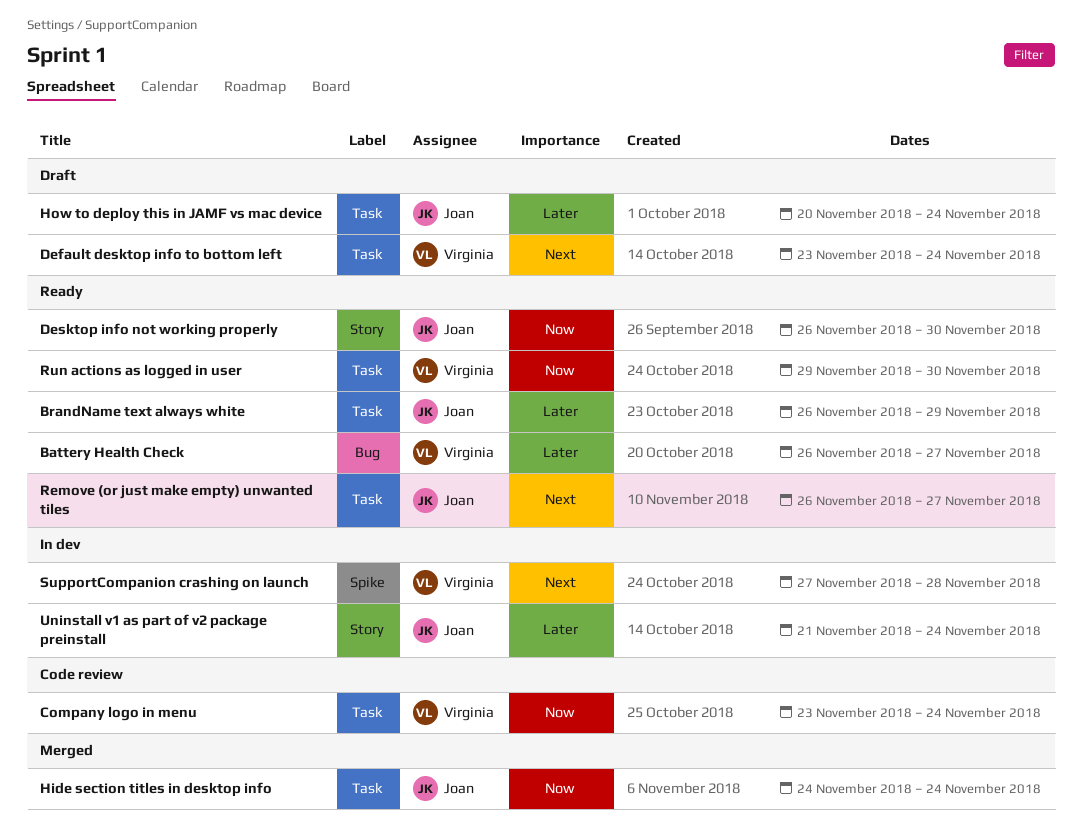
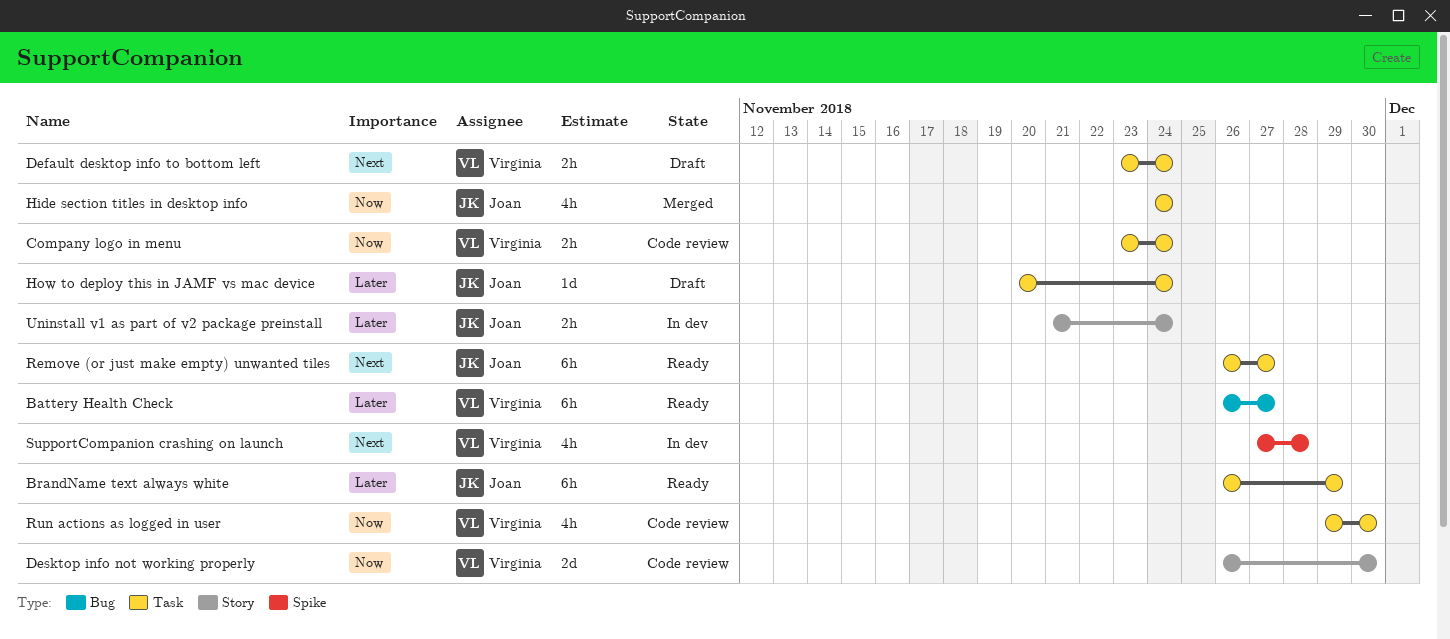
Desktop info not working properly, status: Ready -> Code review
Desktop info not working properly, owner: Joan -> Virginia
Run actions as logged in user, status: Ready -> Code review

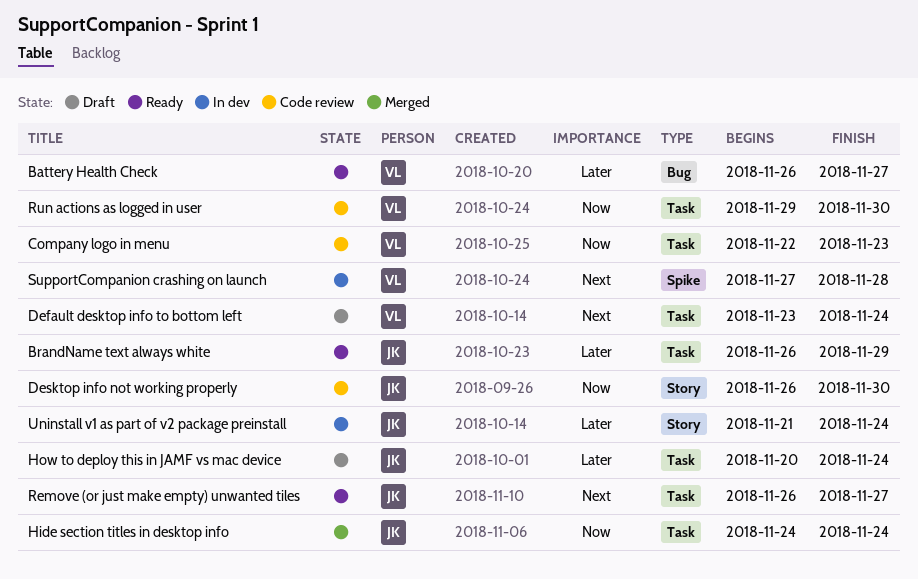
Company logo in menu, start: Nov 23 -> Nov 22
Company logo in menu, due: Nov 24 -> Nov 23
Desktop info not working properly, owner: Virginia -> Joan

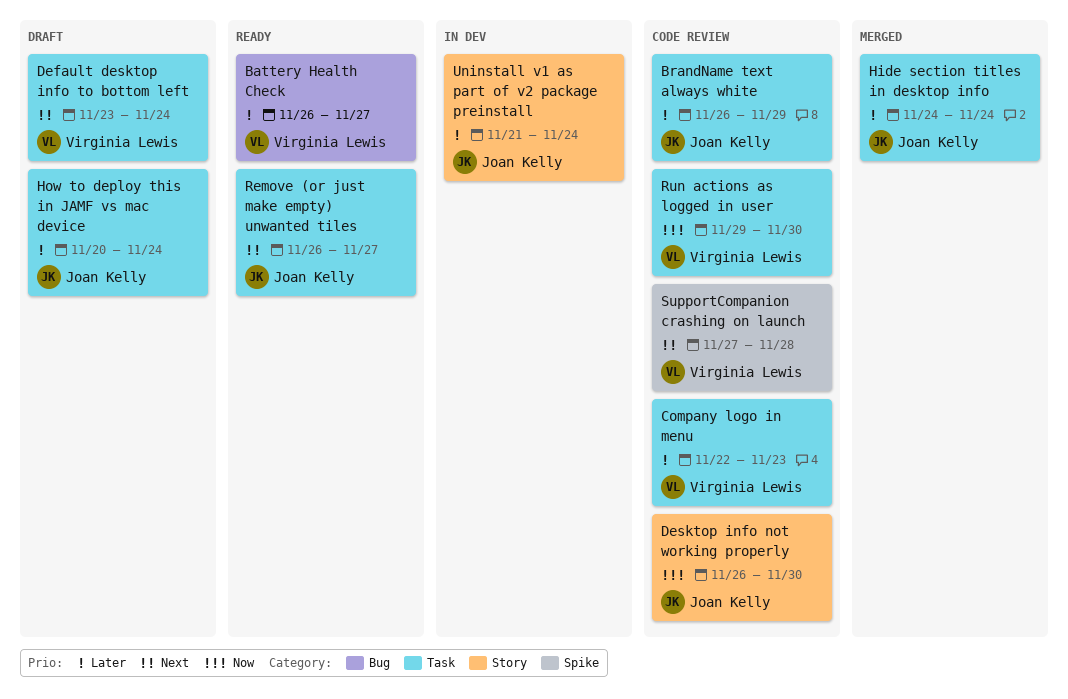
BrandName text always white, status: Ready -> Code review
Company logo in menu, priority: Now -> Later
Hide section titles in desktop info, priority: Now -> Later
SupportCompanion crashing on launch, status: In dev -> Code review

